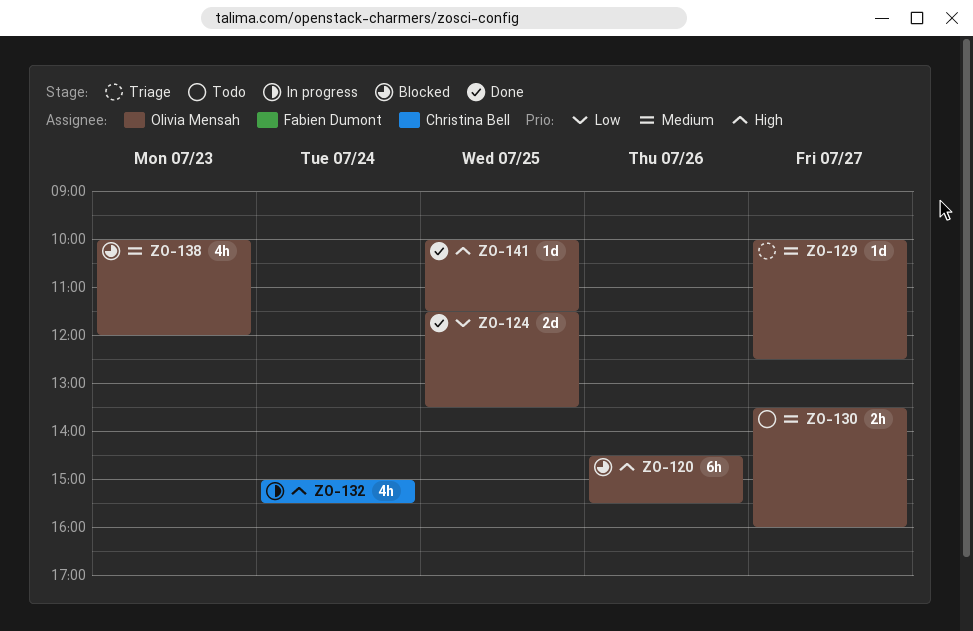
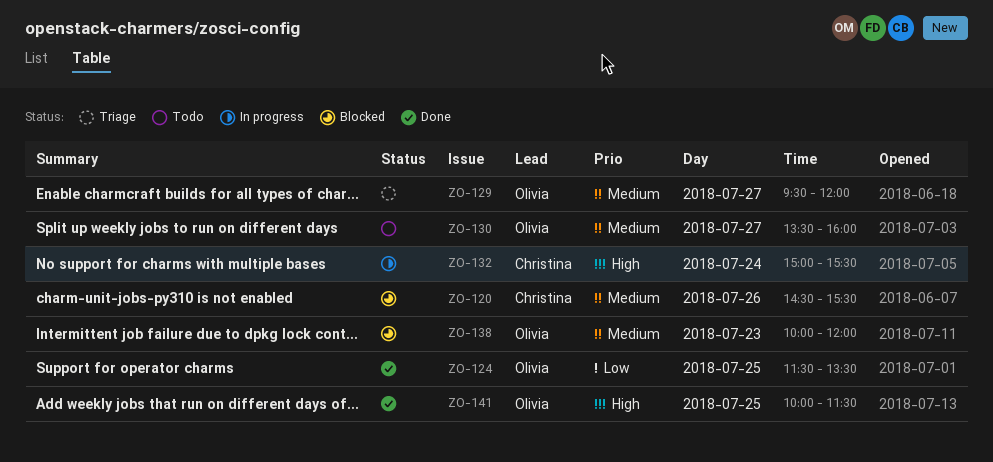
ZO-120, owner: Olivia Mensah -> Christina Bell
ZO-120, priority: High -> Medium
ZO-129, begins: 10:00 -> 09:30
ZO-129, ends: 12:30 -> 12:00

